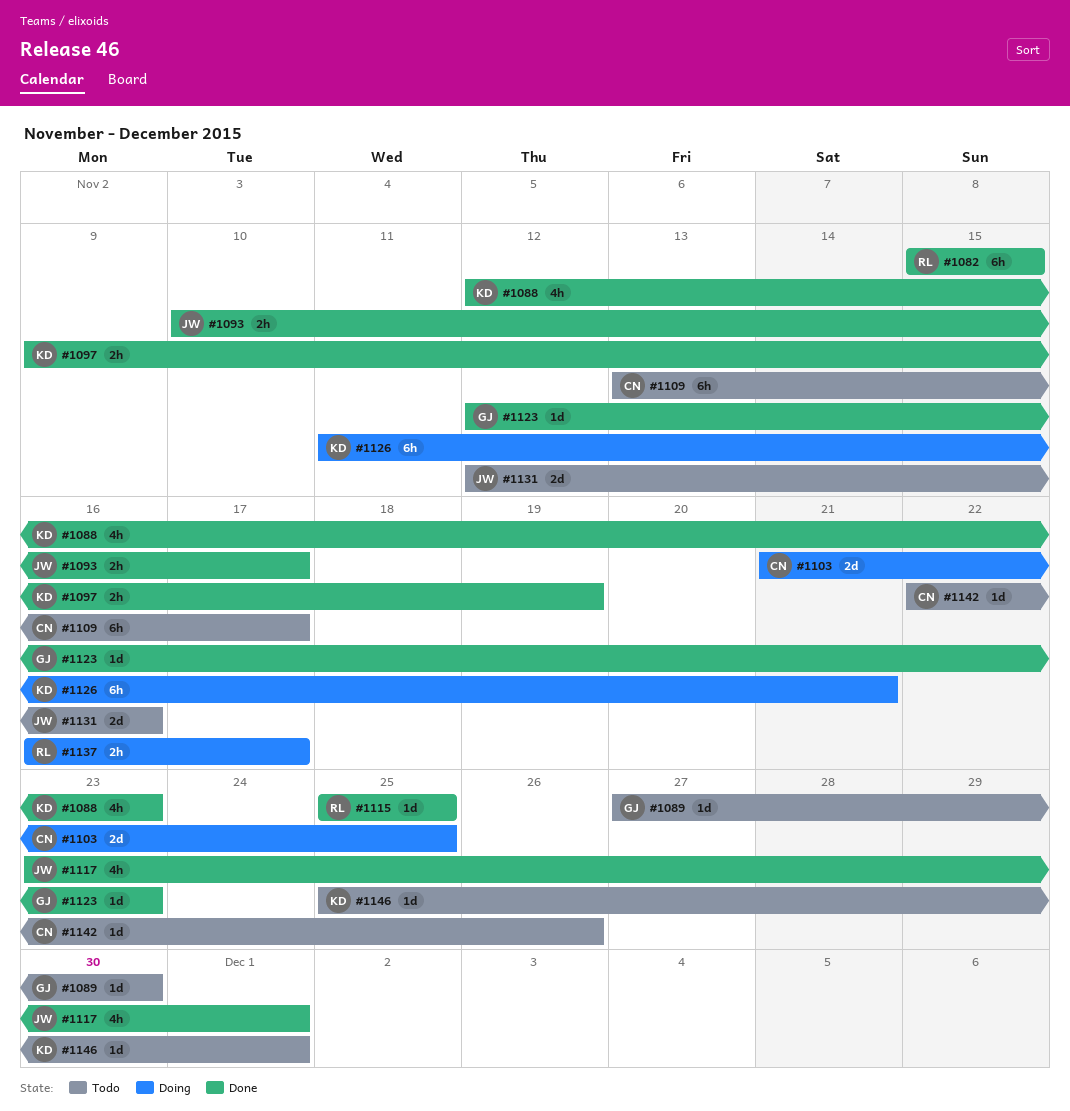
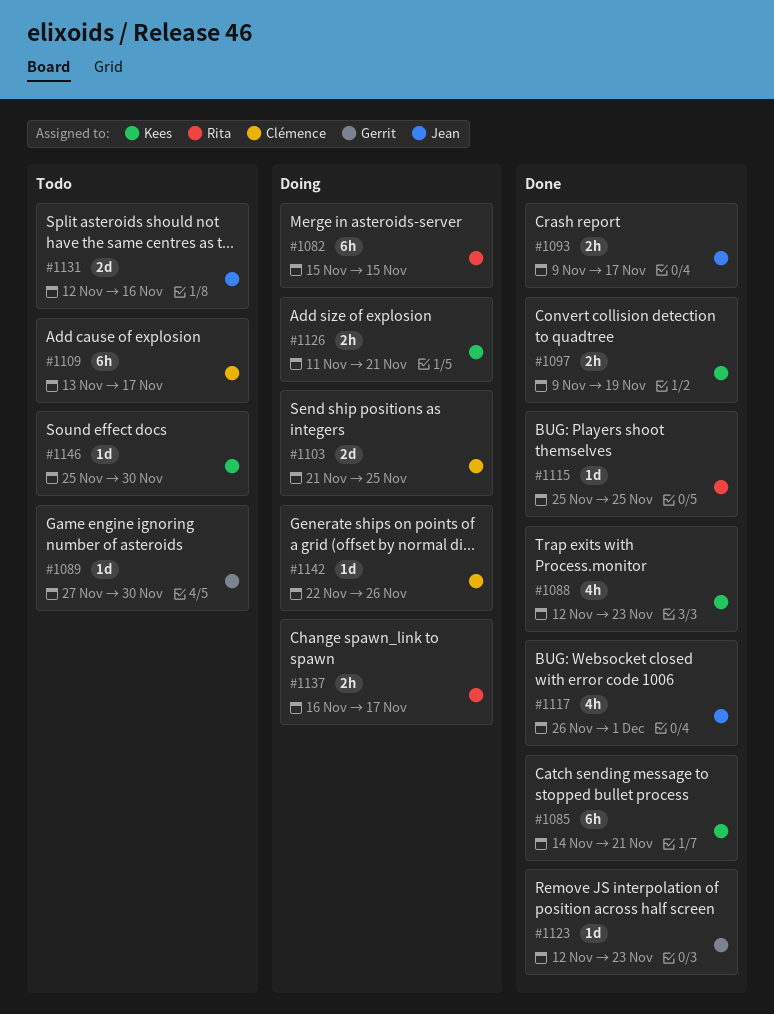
#1082, status: Done -> Doing
#1085: none -> present
#1093, start: Nov 10 -> Nov 9
#1117, start: Nov 23 -> Nov 26
#1126, estimate: 6h -> 2h
#1142, status: Todo -> Doing
#1146, due: Dec 1 -> Nov 30

